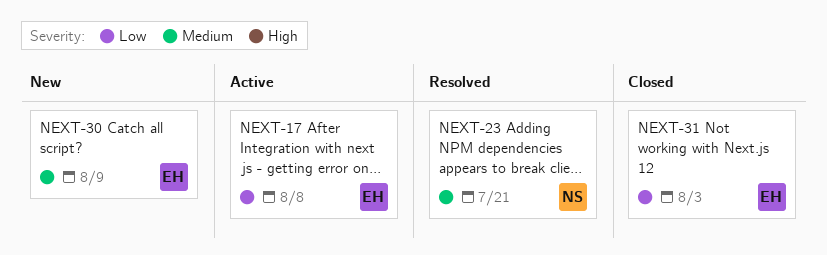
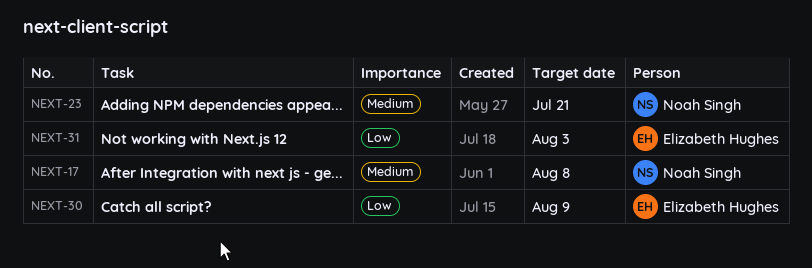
NEXT-17, owner: Elizabeth Hughes -> Noah Singh
NEXT-17, priority: Low -> Medium
NEXT-30, priority: Medium -> Low

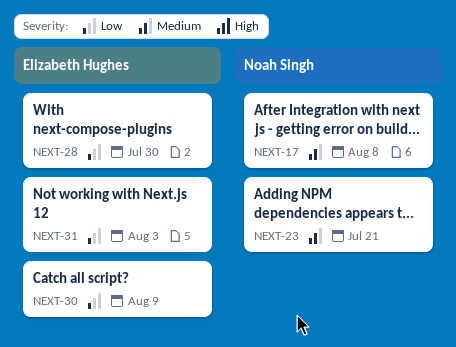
NEXT-28: none -> present

